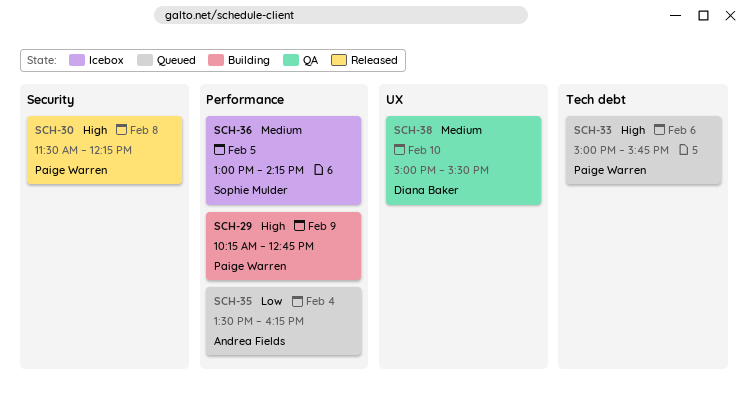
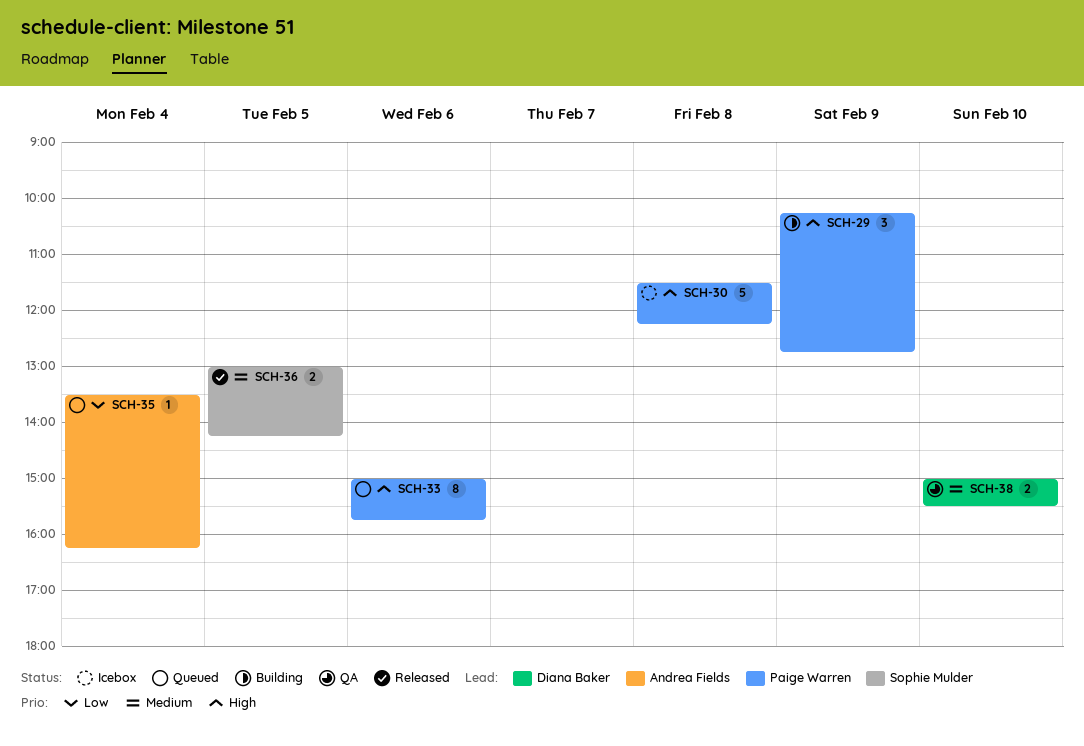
SCH-30, status: Released -> Icebox
SCH-36, status: Icebox -> Released

